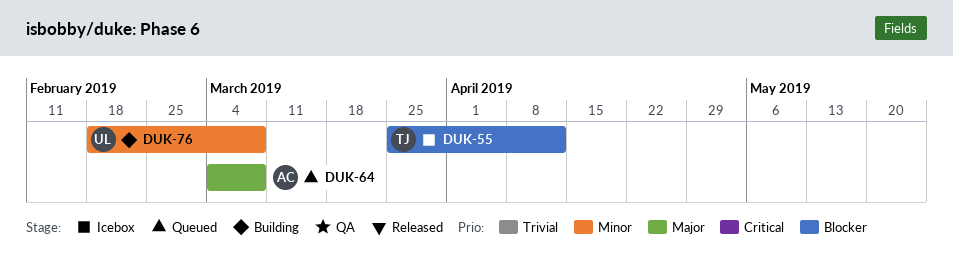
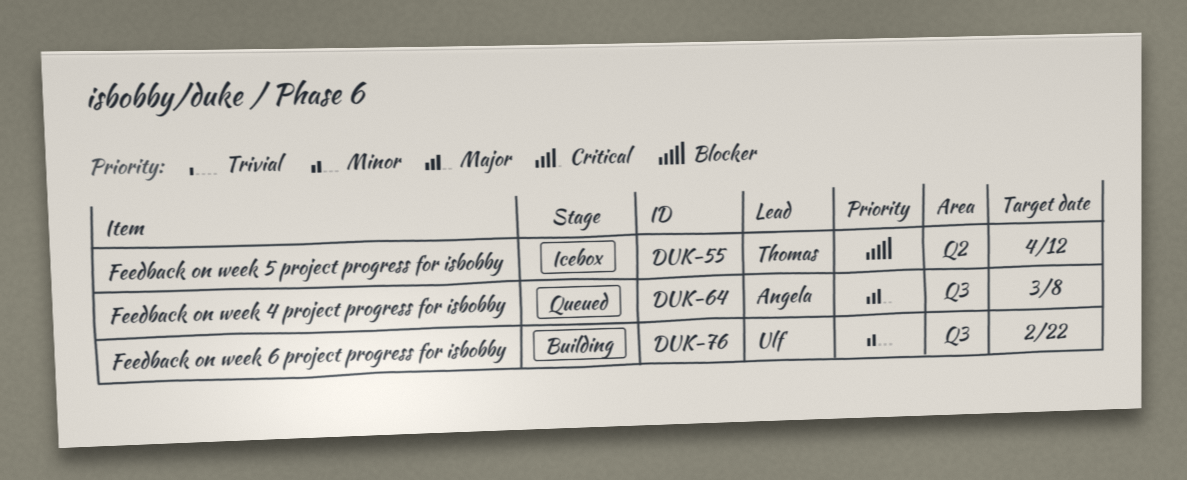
DUK-76, due: Mar 8 -> Feb 22

